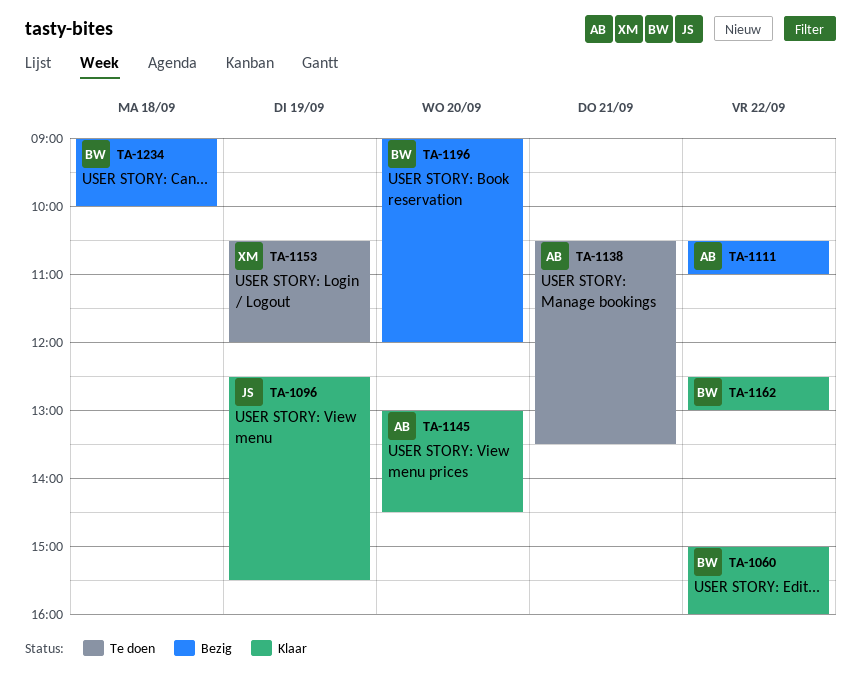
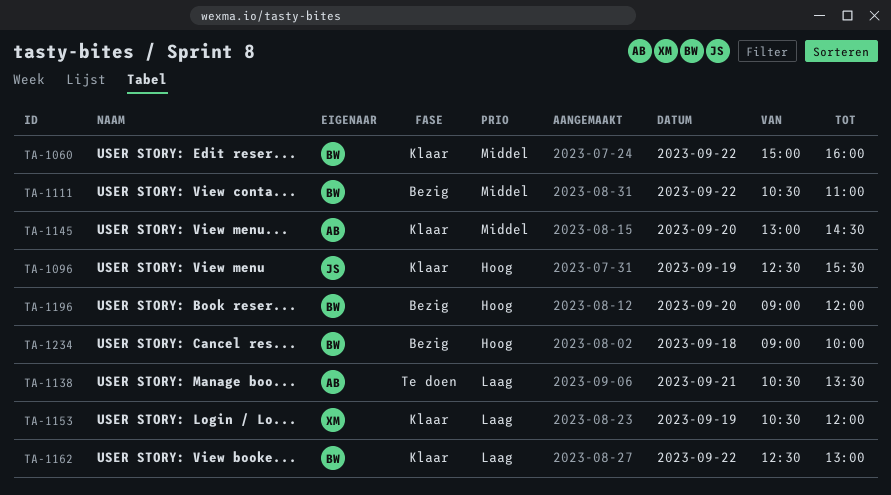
TA-1111, owner: AB -> BW
TA-1153, status: Te doen -> Klaar

